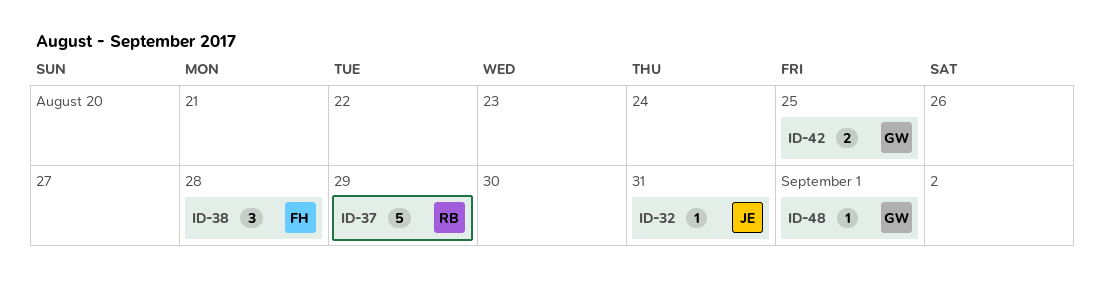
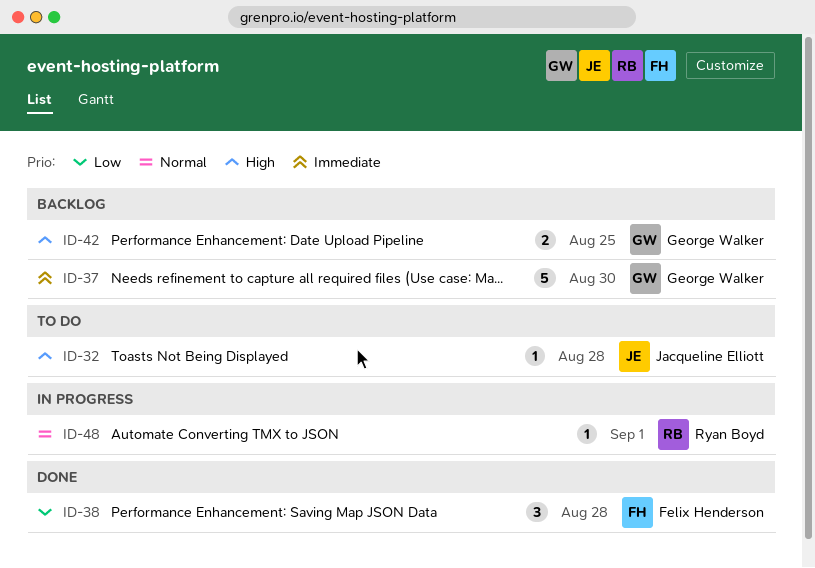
ID-32, due: Aug 31 -> Aug 28
ID-37, owner: Ryan Boyd -> George Walker
ID-37, due: Aug 29 -> Aug 30
ID-48, owner: George Walker -> Ryan Boyd

